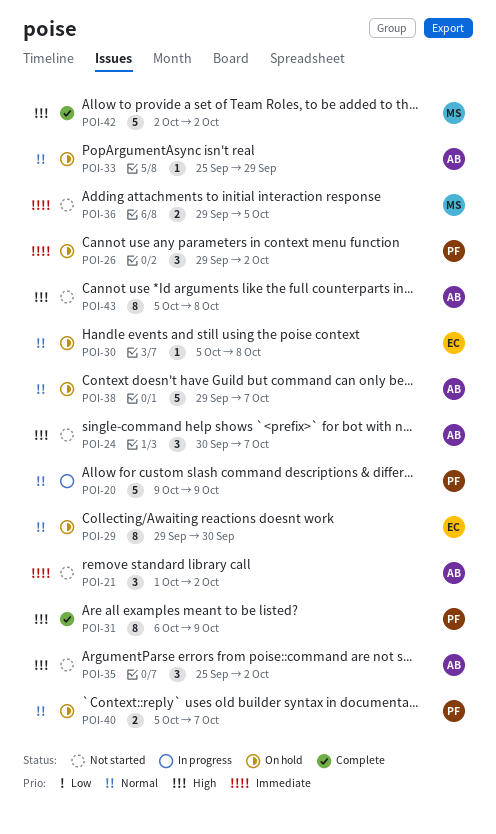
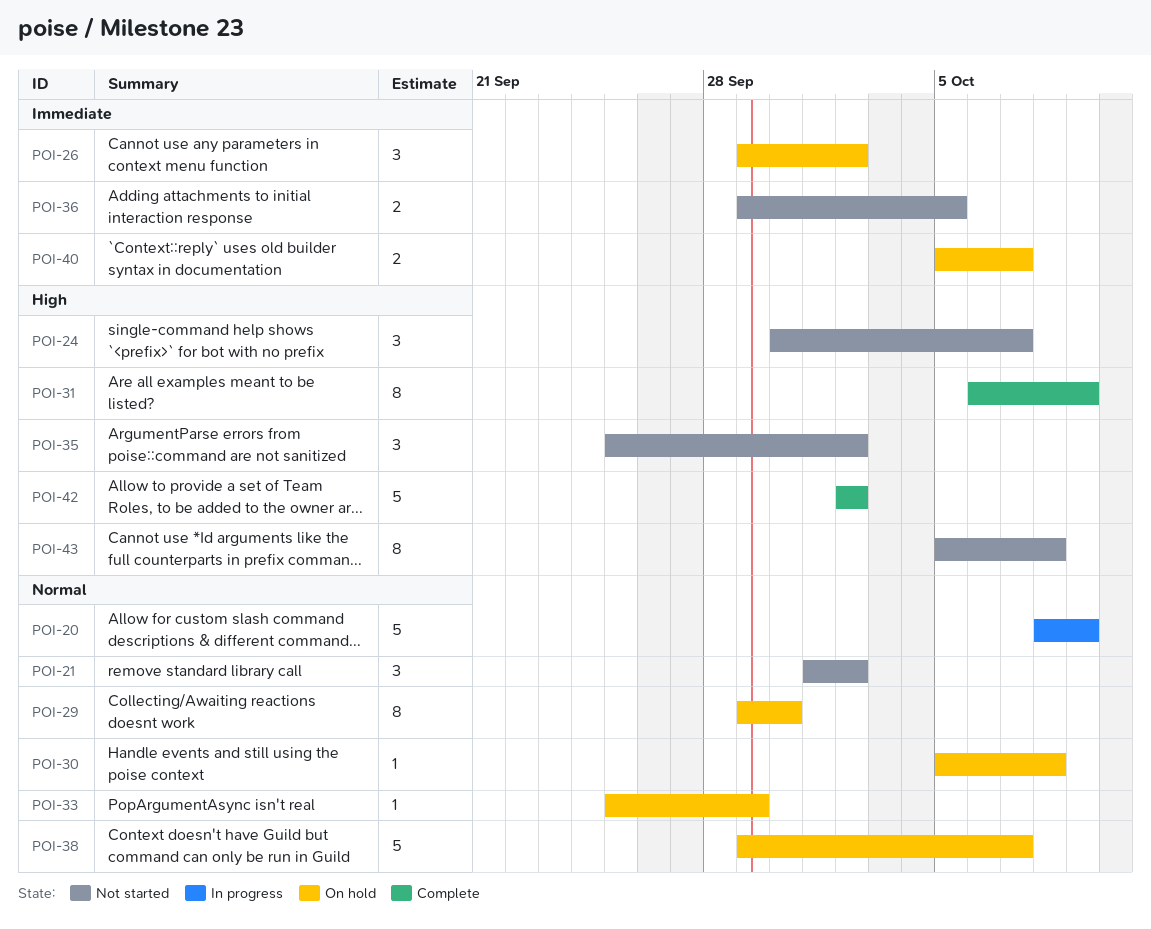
POI-20, start: Oct 9 -> Oct 8
POI-21, priority: Immediate -> Normal
POI-40, priority: Normal -> Immediate

